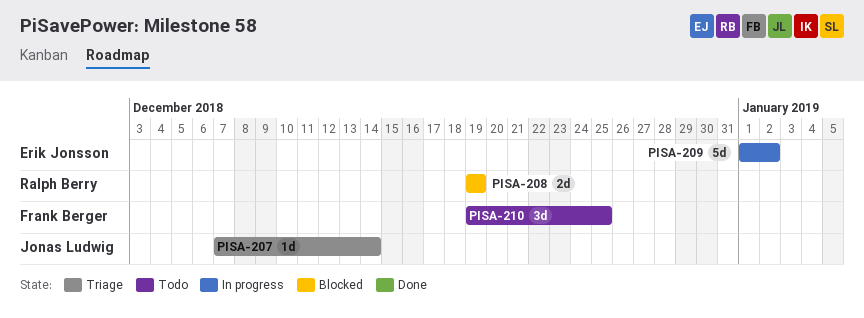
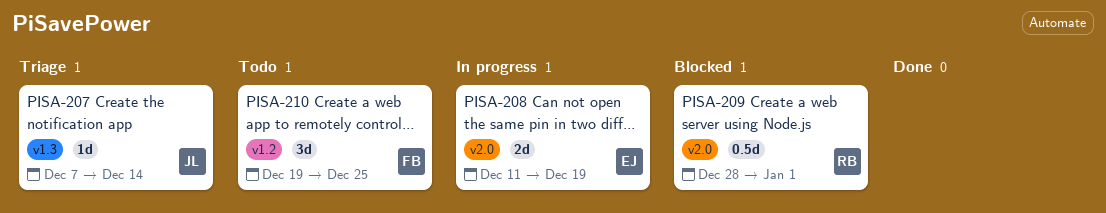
PISA-208, status: Blocked -> In progress
PISA-208, owner: Ralph Berry -> Erik Jonsson
PISA-208, start: Dec 19 -> Dec 11
PISA-209, status: In progress -> Blocked
PISA-209, owner: Erik Jonsson -> Ralph Berry
PISA-209, estimate: 5d -> 0.5d
PISA-209, start: Jan 1 -> Dec 28
PISA-209, due: Jan 2 -> Jan 1

